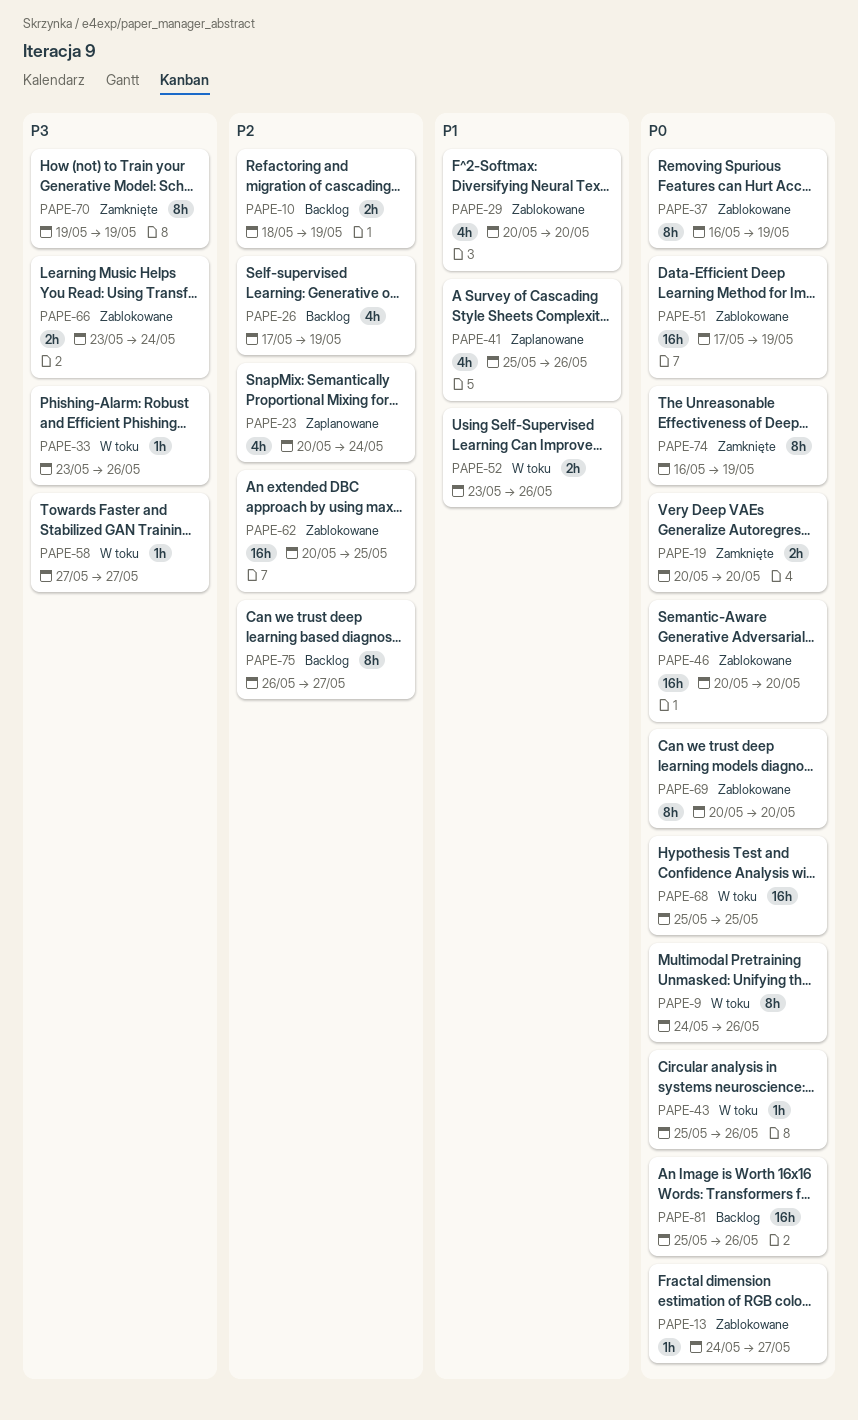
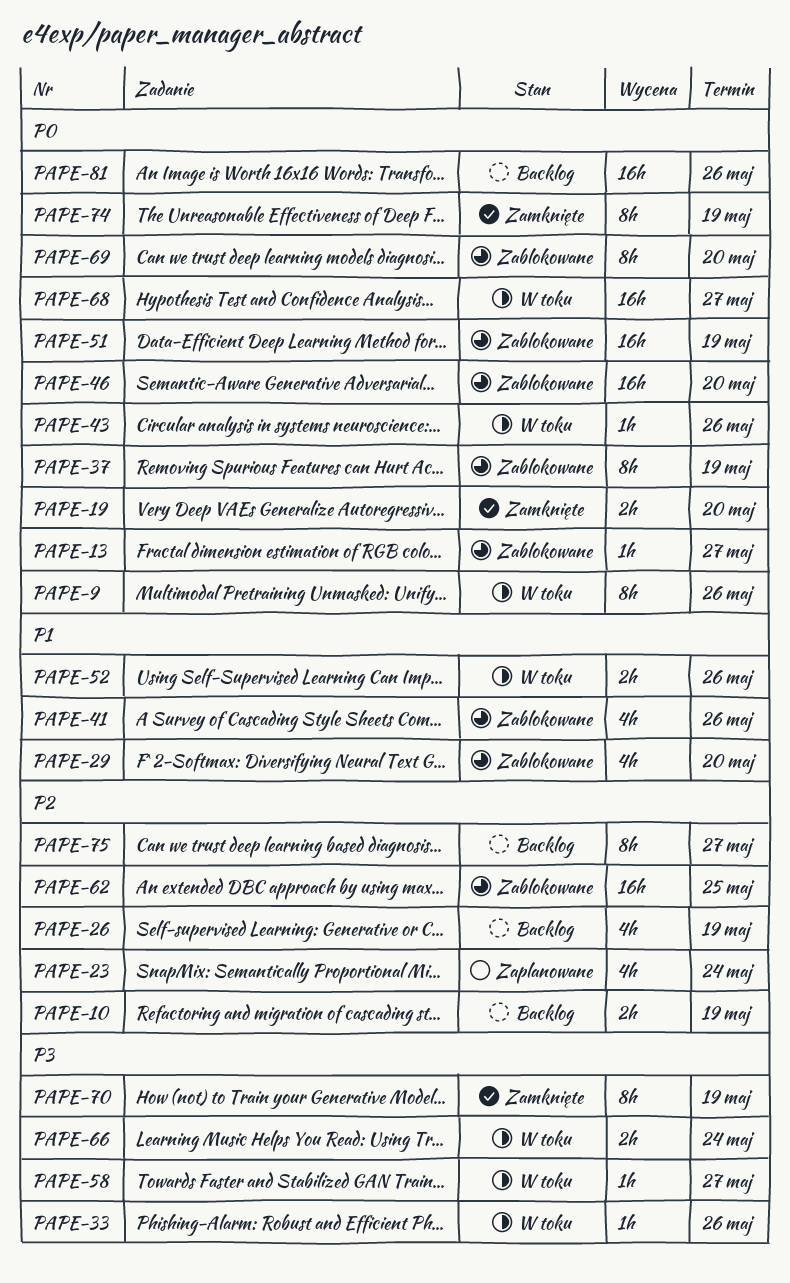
PAPE-41, status: Zaplanowane -> Zablokowane
PAPE-66, status: Zablokowane -> W toku
PAPE-68, due: May 25 -> May 27

